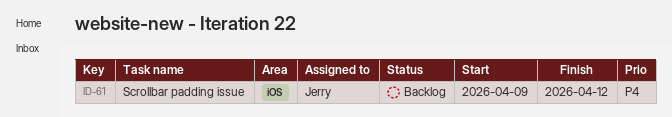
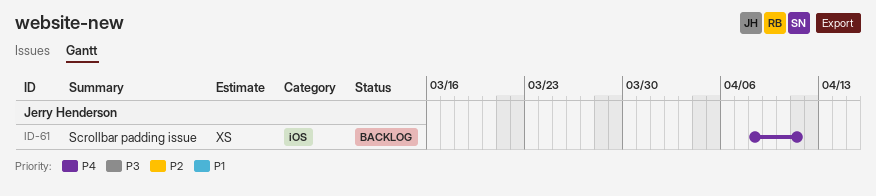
ID-61, start: Apr 9 -> Apr 8
ID-61, due: Apr 12 -> Apr 11

